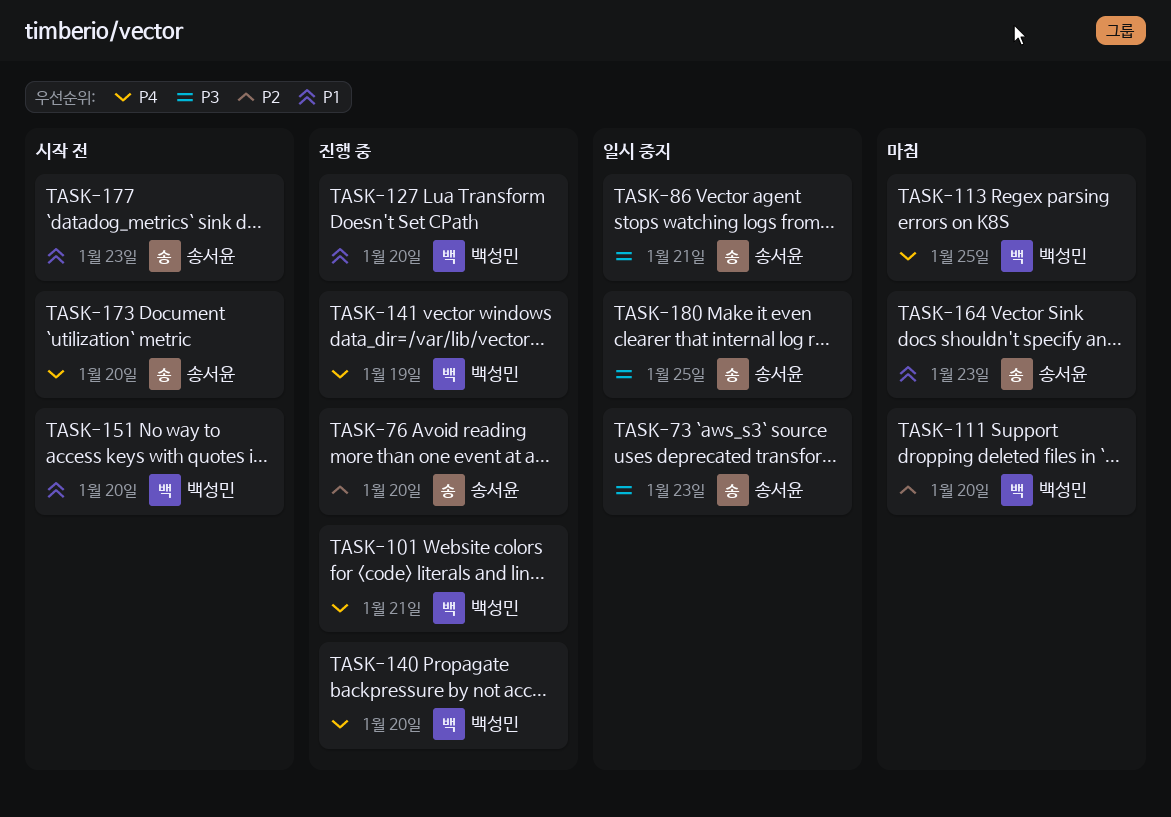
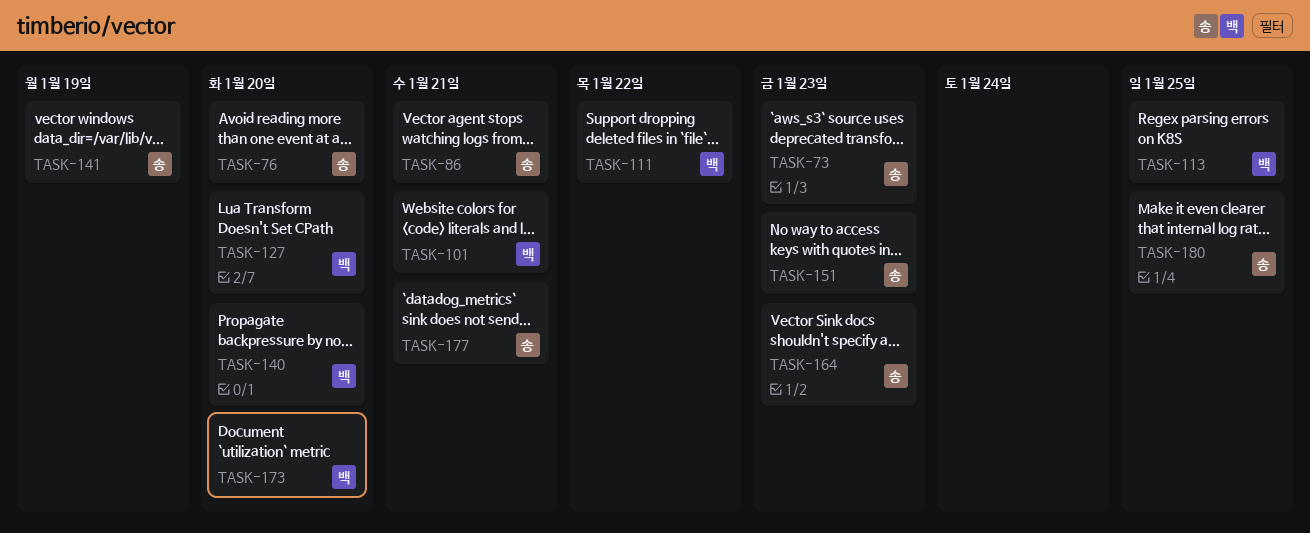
TASK-111, due: Jan 20 -> Jan 22
TASK-141, owner: 백성민 -> 송서윤
TASK-151, owner: 백성민 -> 송서윤
TASK-151, due: Jan 20 -> Jan 23
TASK-173, owner: 송서윤 -> 백성민
TASK-177, due: Jan 23 -> Jan 21

